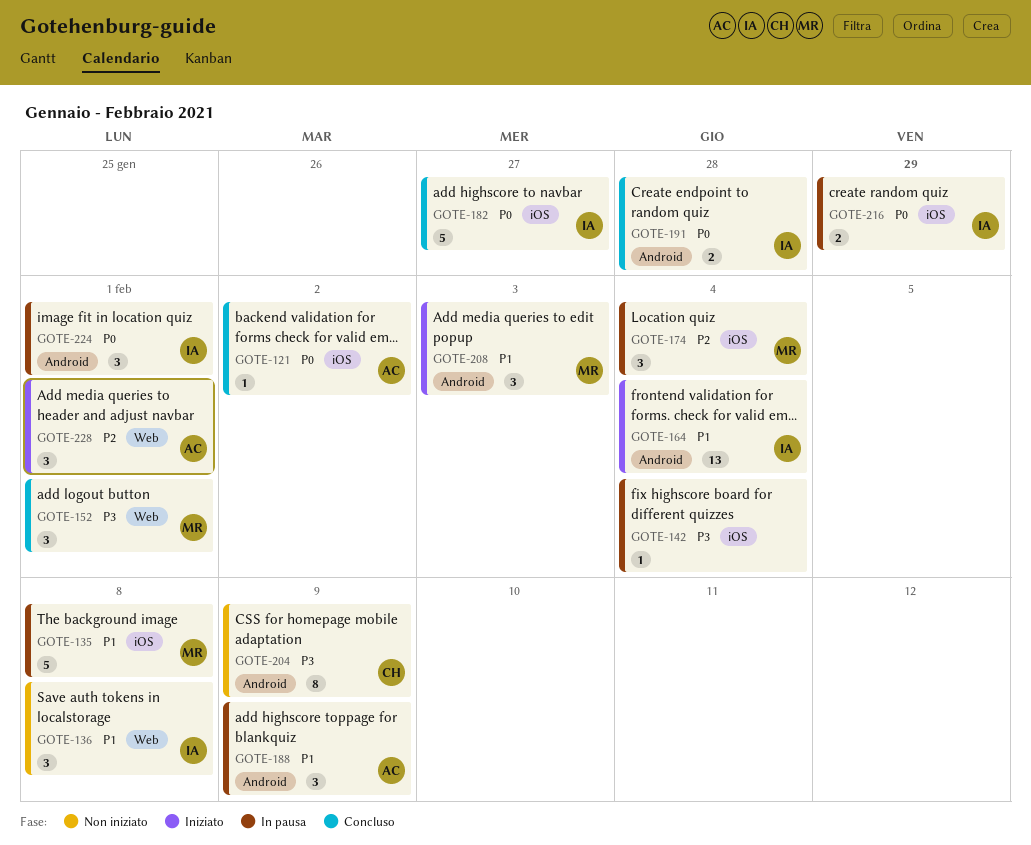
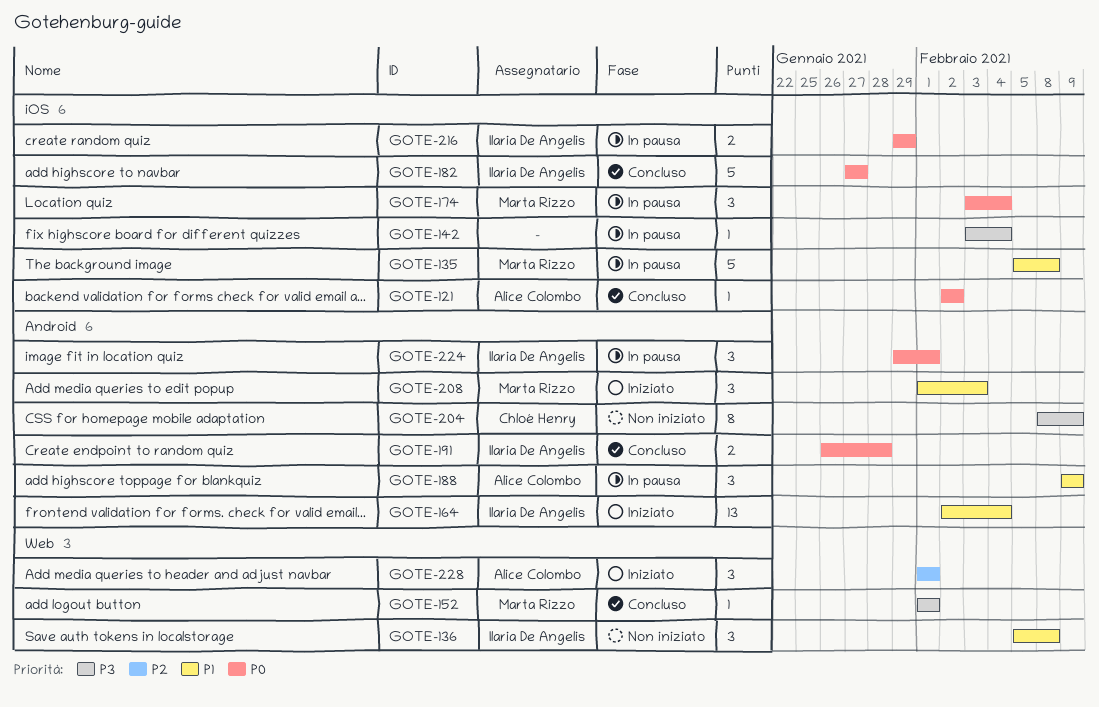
GOTE-152, estimate: 3 -> 1
GOTE-174, priority: P2 -> P0

